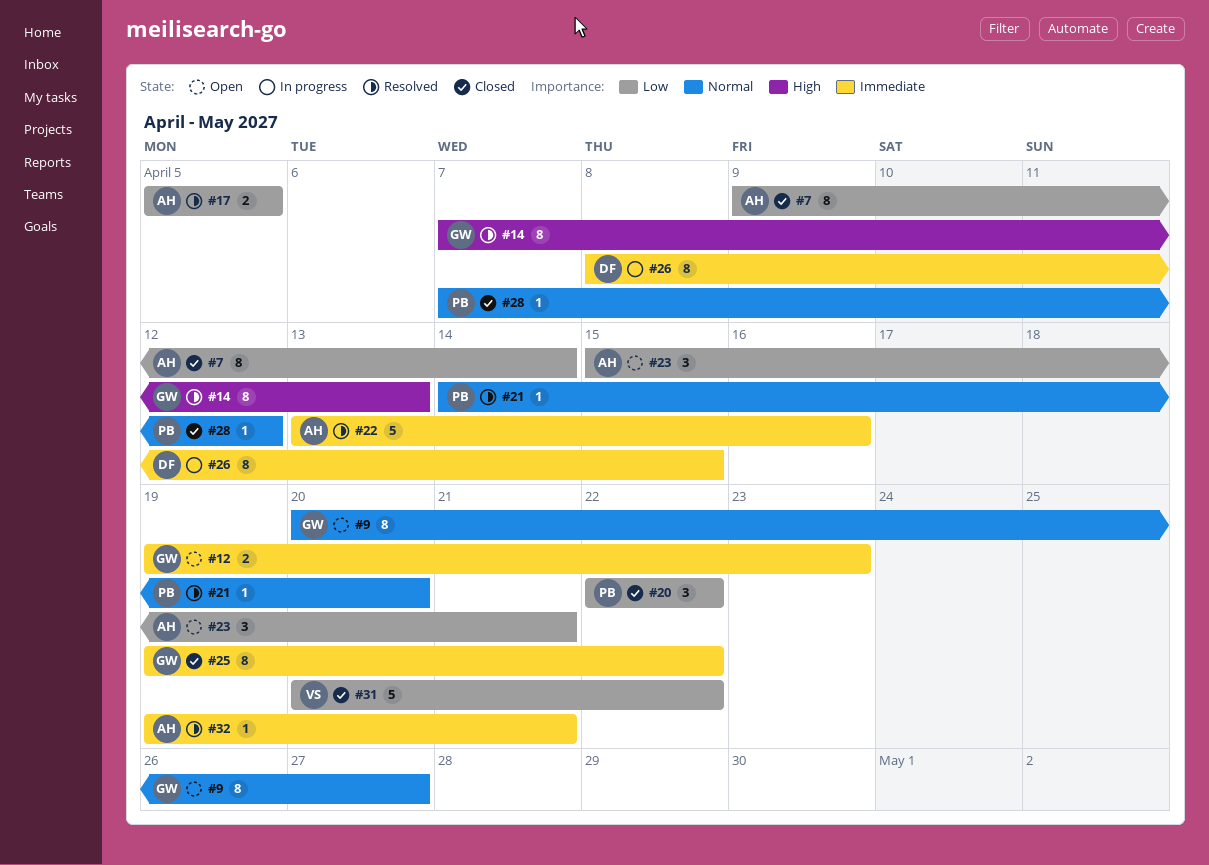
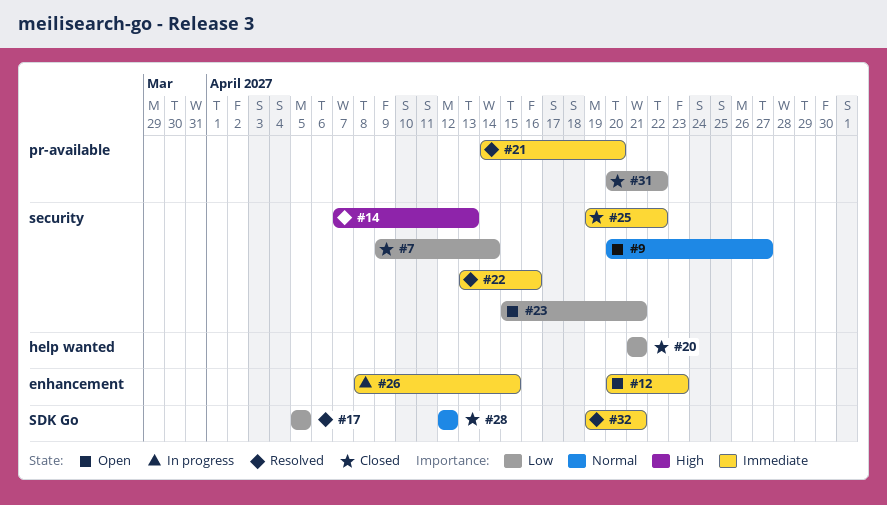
#12, start: Apr 19 -> Apr 20
#20, start: Apr 22 -> Apr 21
#20, due: Apr 22 -> Apr 21
#21, priority: Normal -> Immediate
#28, start: Apr 7 -> Apr 12

